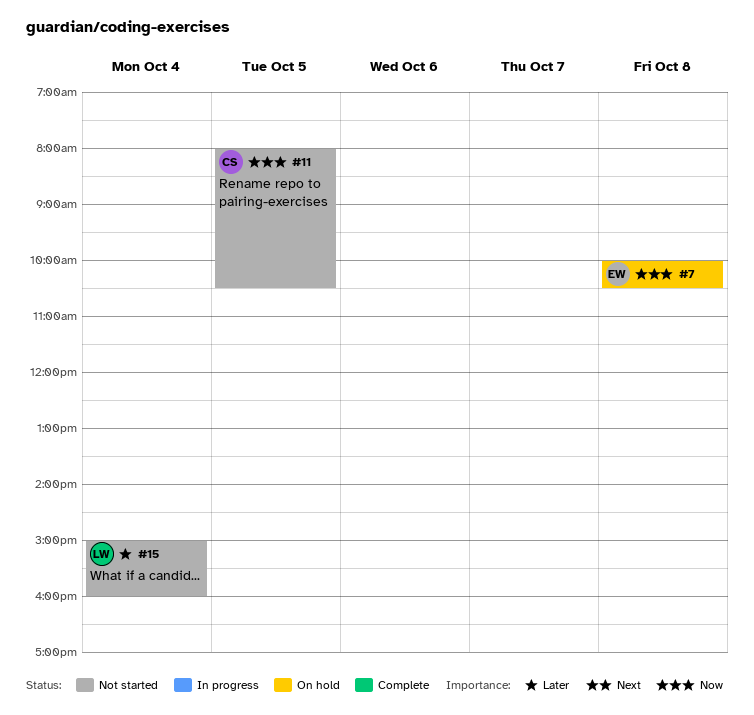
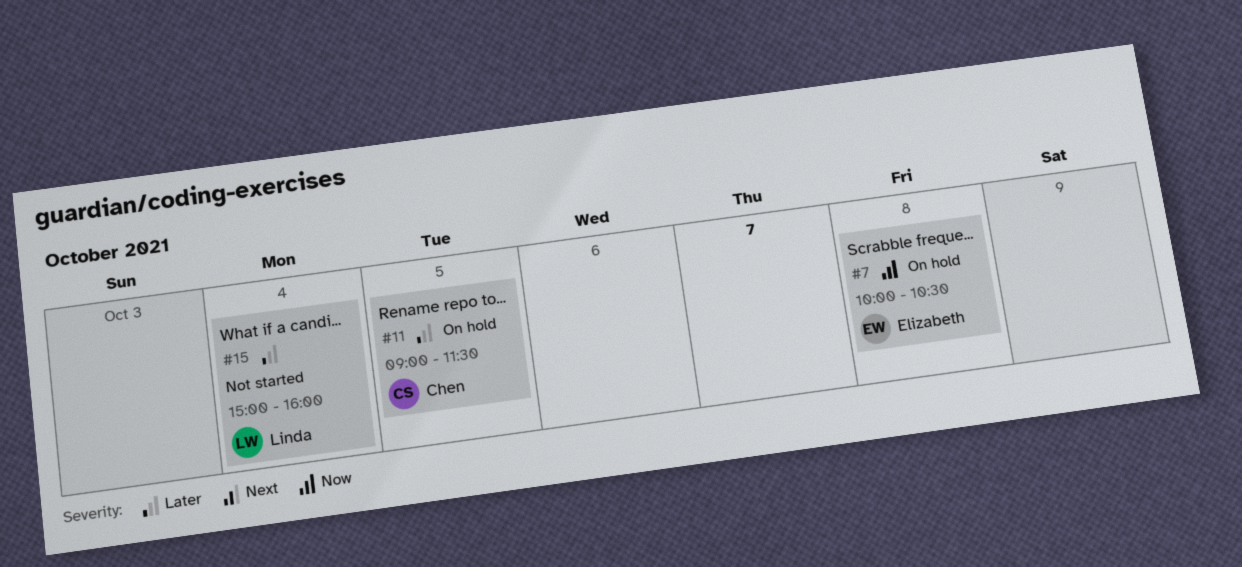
#11, status: Not started -> On hold
#11, priority: Now -> Later
#11, begins: 08:00 -> 09:00
#11, ends: 10:30 -> 11:30

